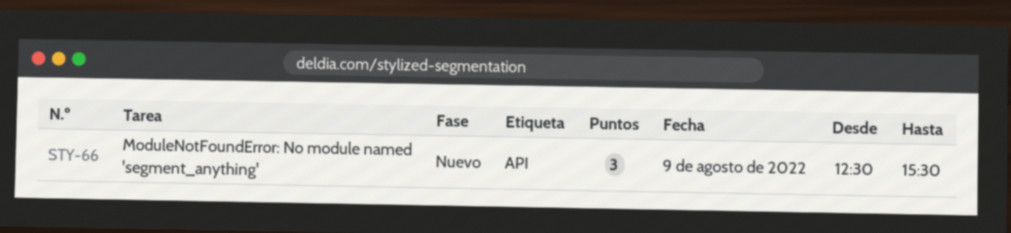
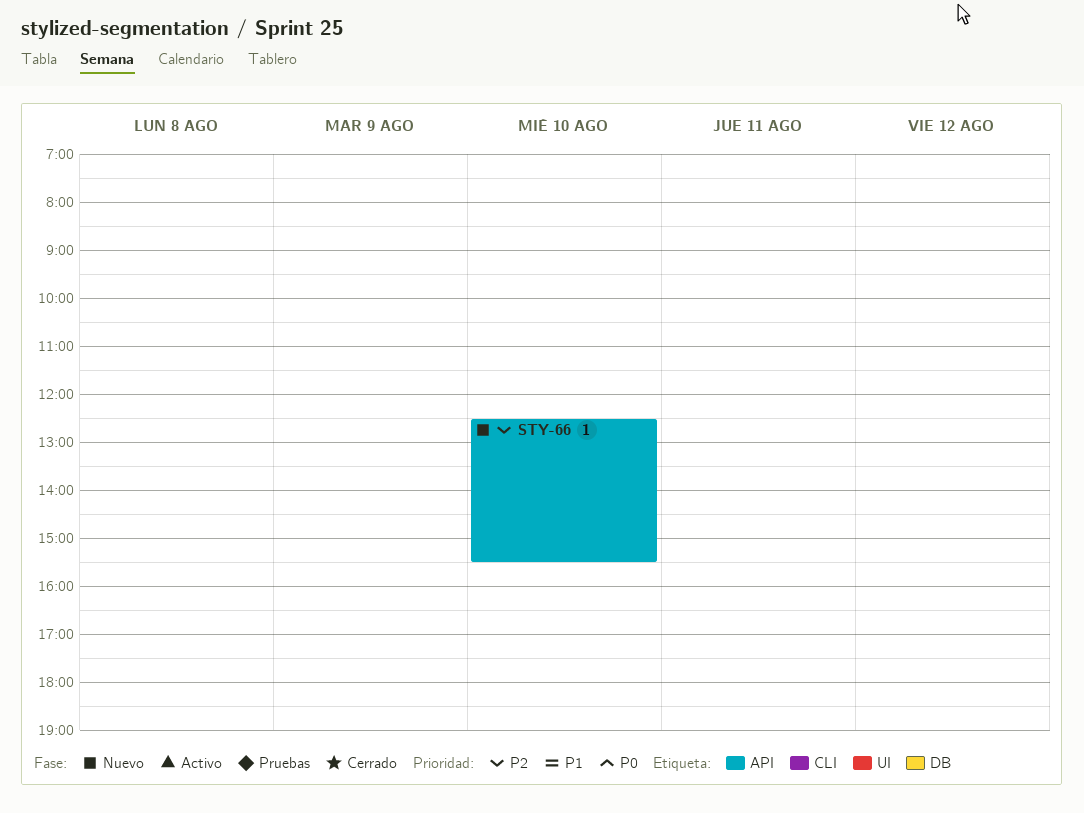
STY-66, estimate: 3 -> 1
STY-66, day: Aug 9 -> Aug 10

